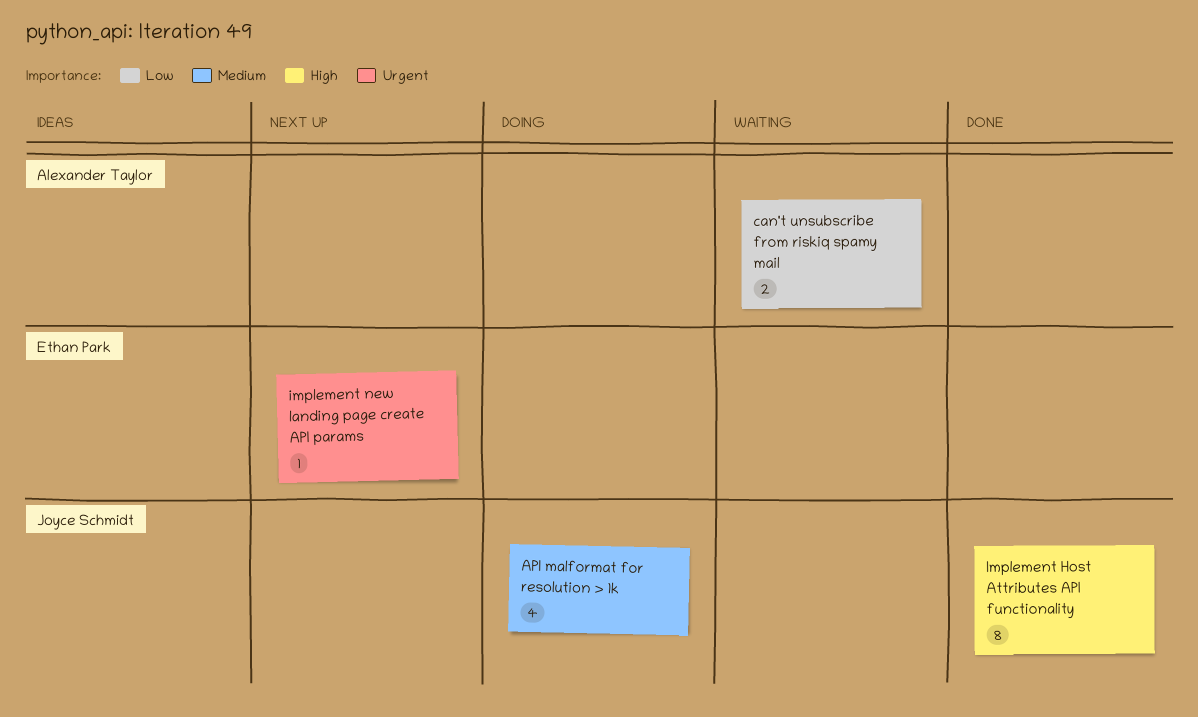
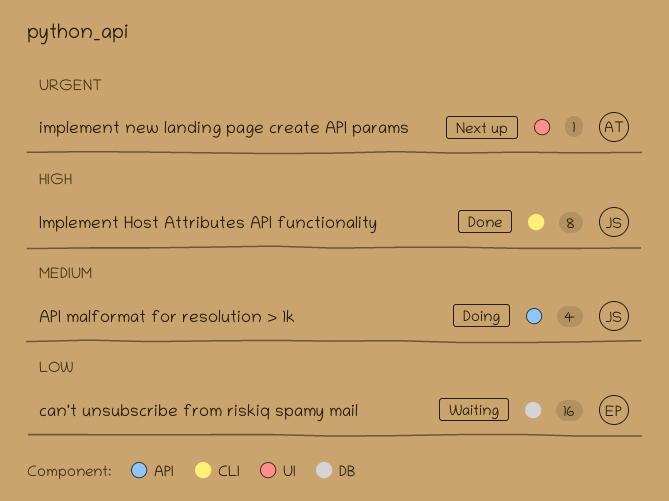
can't unsubscribe from riskiq spamy mail, owner: Alexander Taylor -> Ethan Park
can't unsubscribe from riskiq spamy mail, estimate: 2 -> 16
implement new landing page create API params, owner: Ethan Park -> Alexander Taylor

